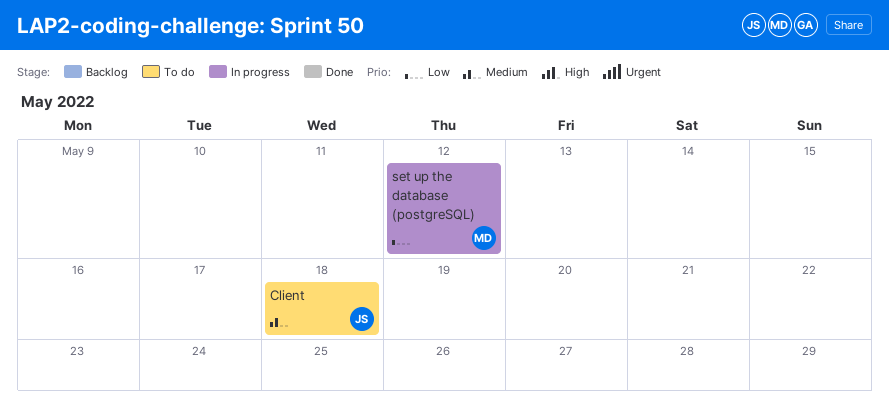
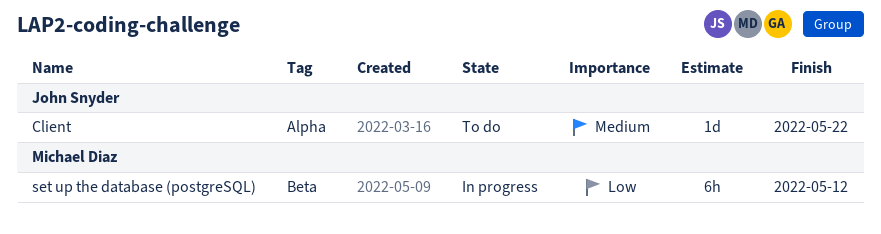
Client, due: May 18 -> May 22

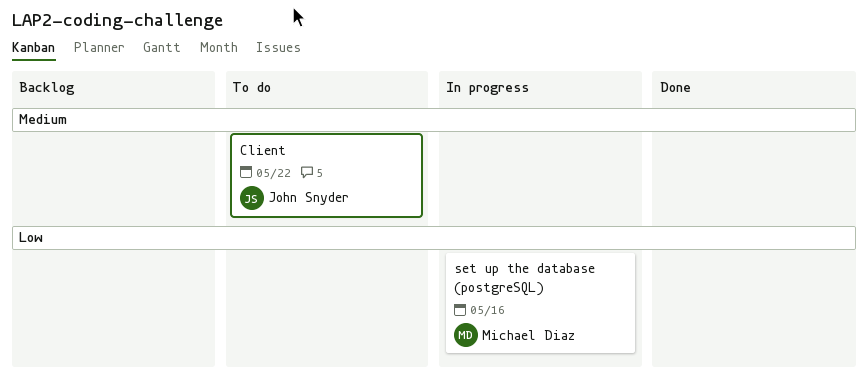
set up the database (postgreSQL), due: May 12 -> May 16

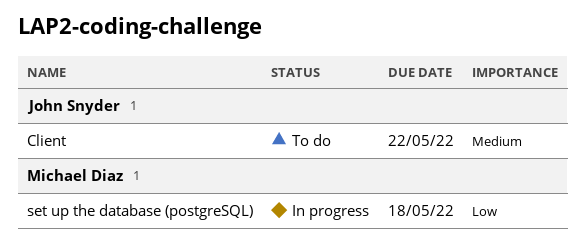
set up the database (postgreSQL), due: May 16 -> May 18

